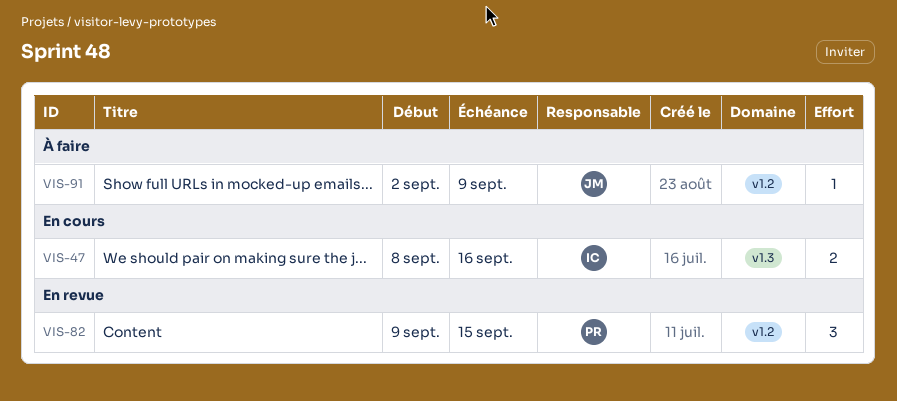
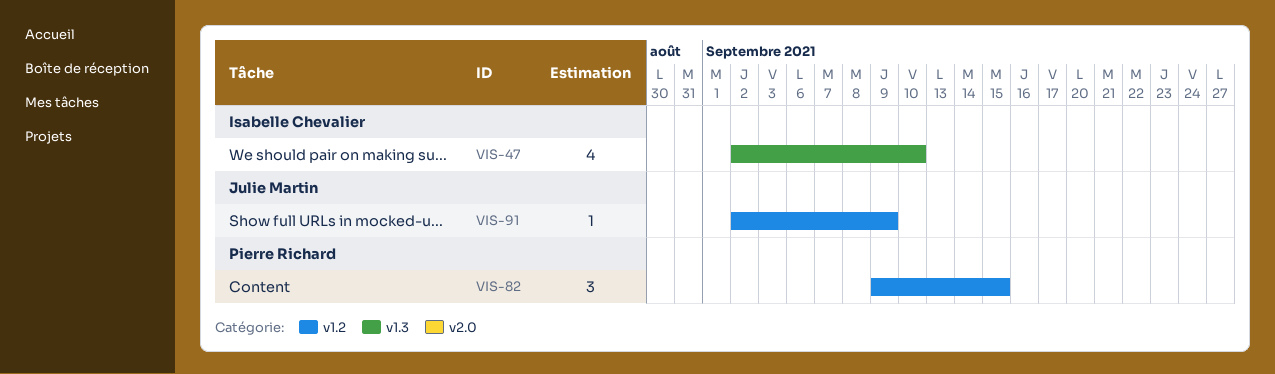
VIS-47, estimate: 2 -> 4
VIS-47, start: Sep 8 -> Sep 2
VIS-47, due: Sep 16 -> Sep 10

